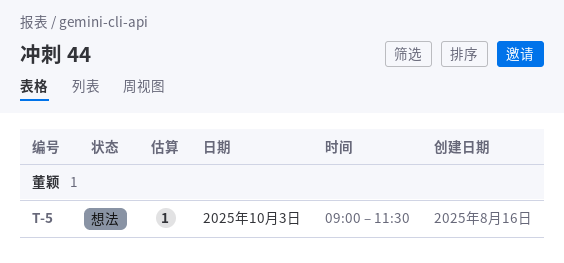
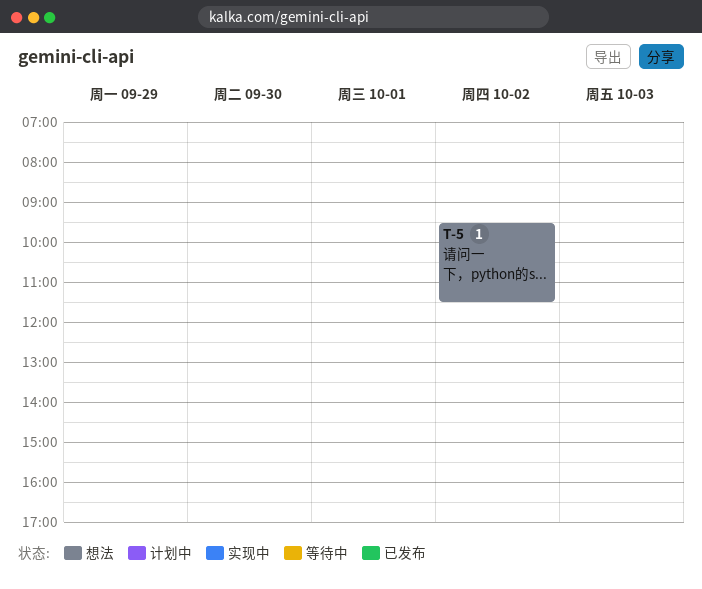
T-5, day: Oct 3 -> Oct 2
T-5, begins: 09:00 -> 09:30

